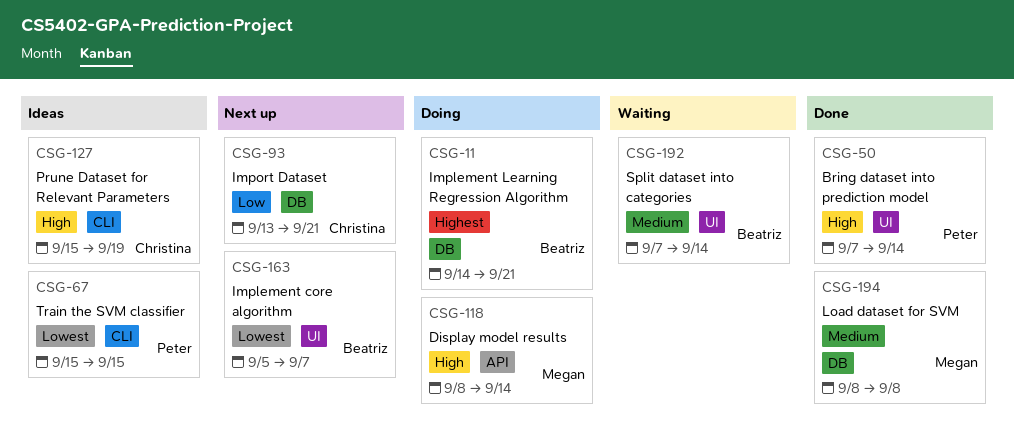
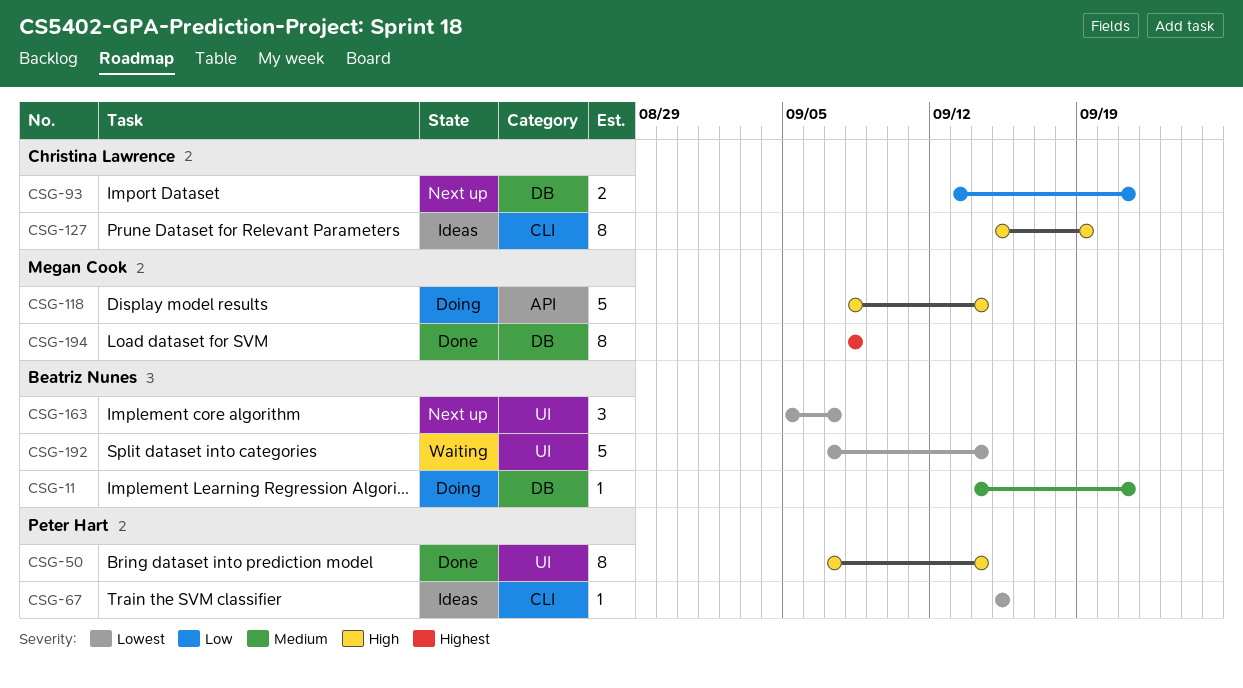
CSG-11, priority: Highest -> Medium
CSG-192, priority: Medium -> Lowest
CSG-194, priority: Medium -> Highest

